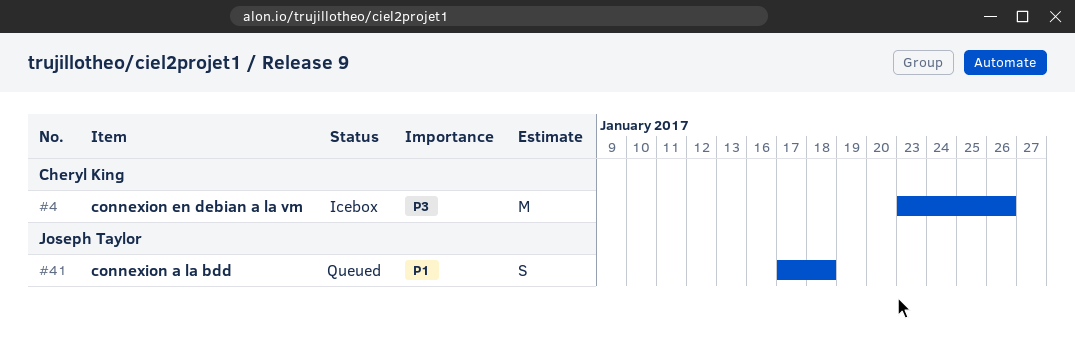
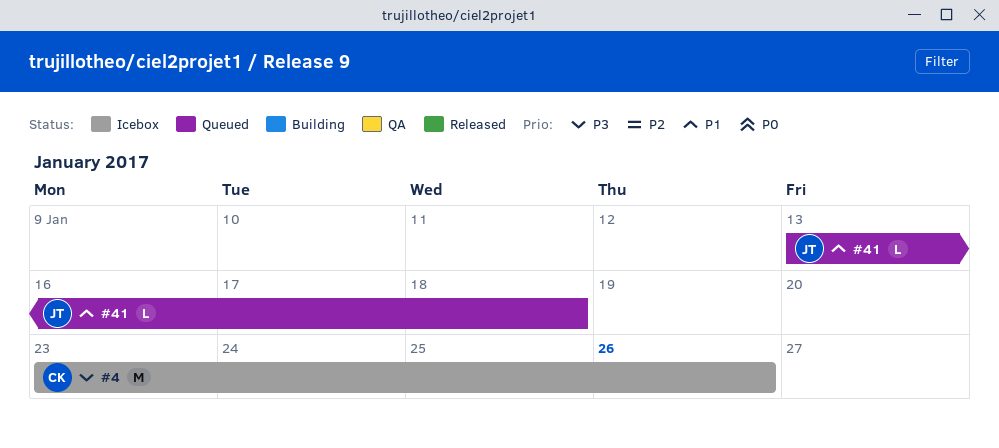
#41, estimate: S -> L
#41, start: Jan 17 -> Jan 13

